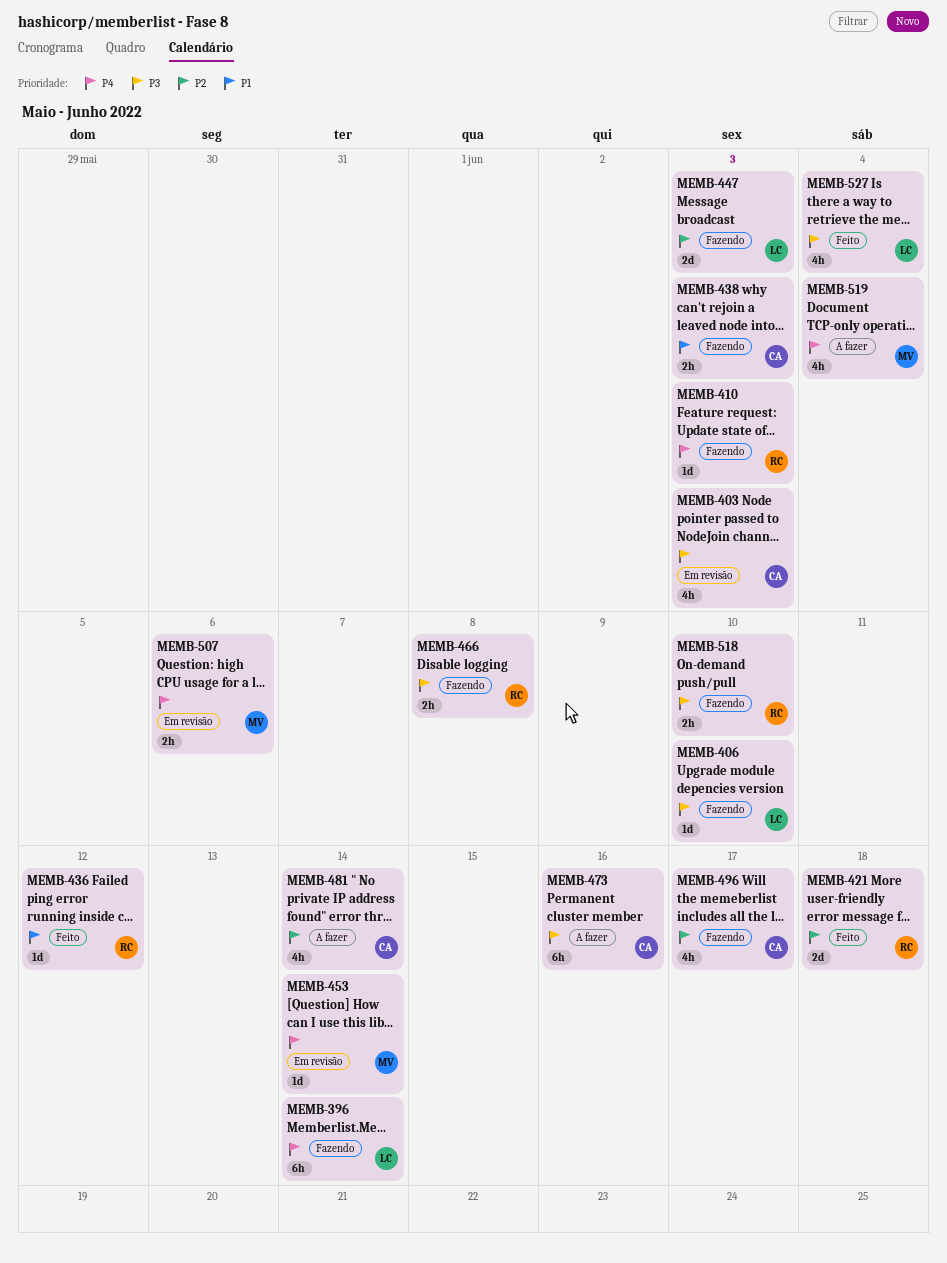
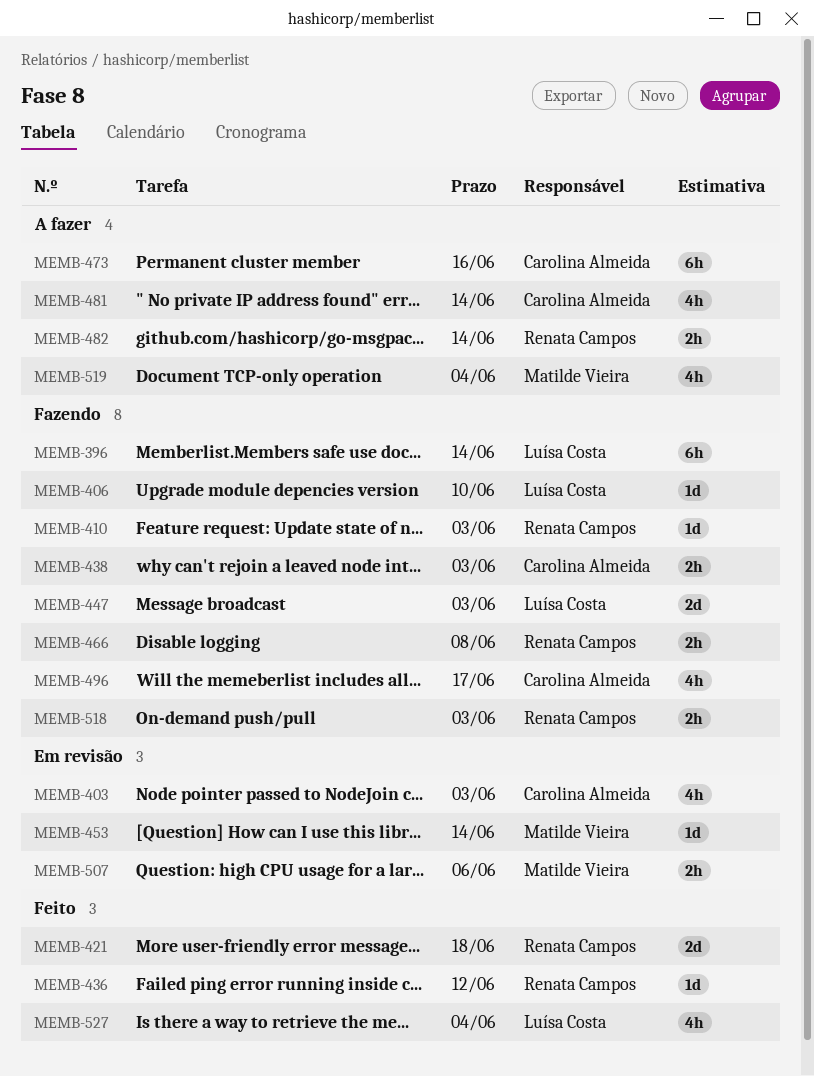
MEMB-482: none -> present
MEMB-518, due: Jun 10 -> Jun 3

